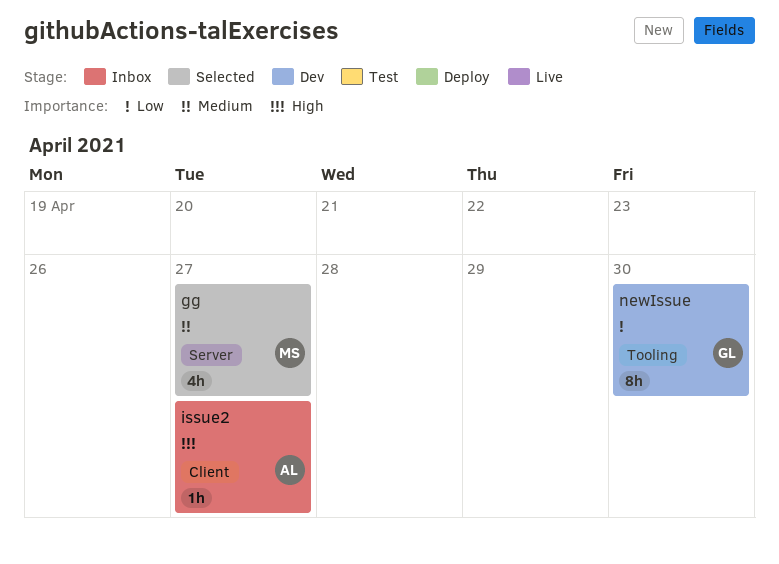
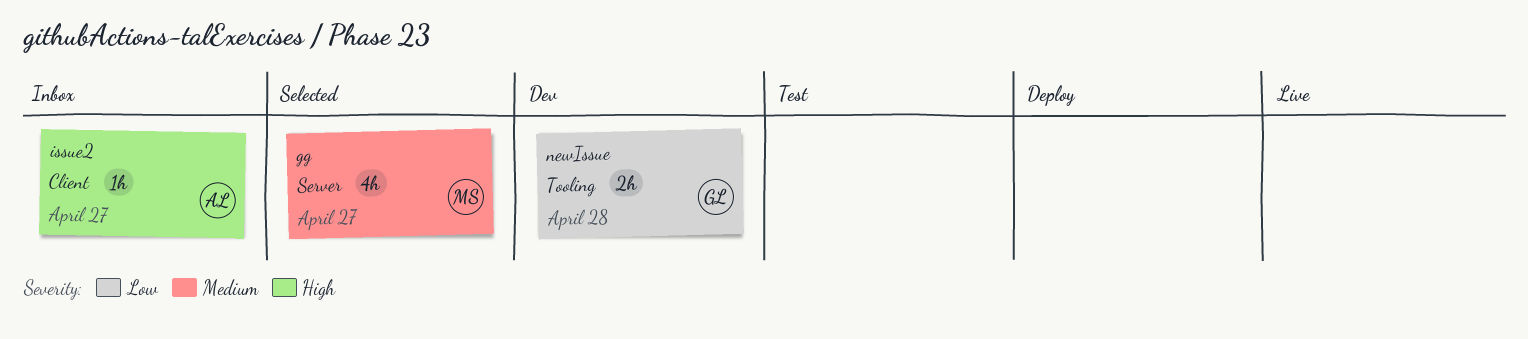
newIssue, estimate: 8h -> 2h
newIssue, due: Apr 30 -> Apr 28

